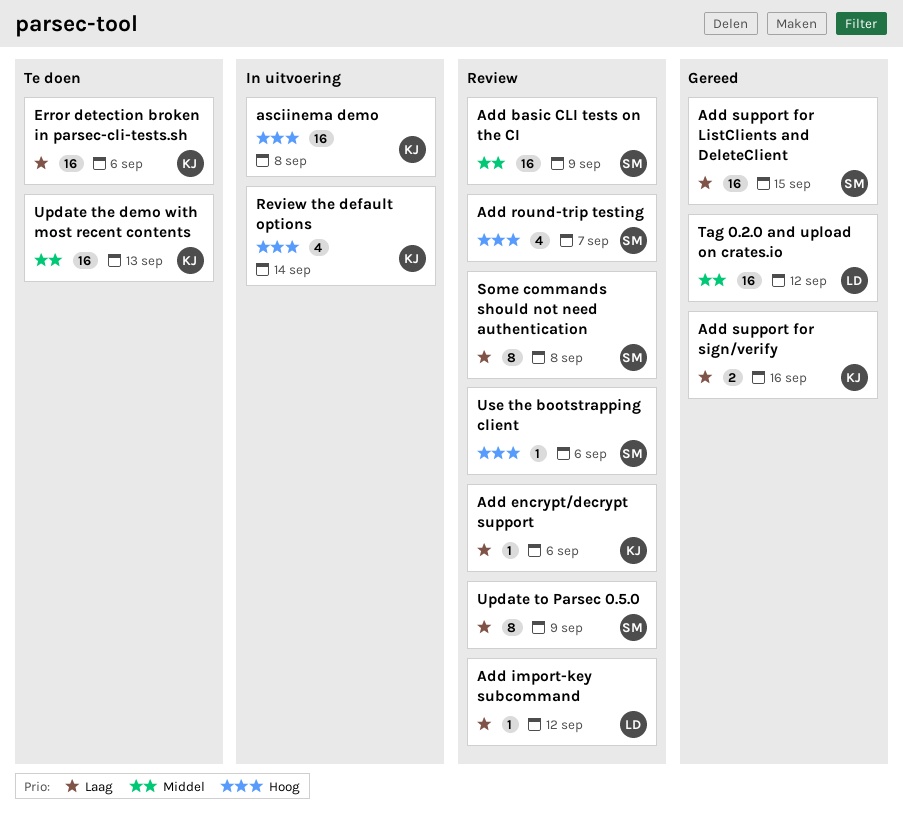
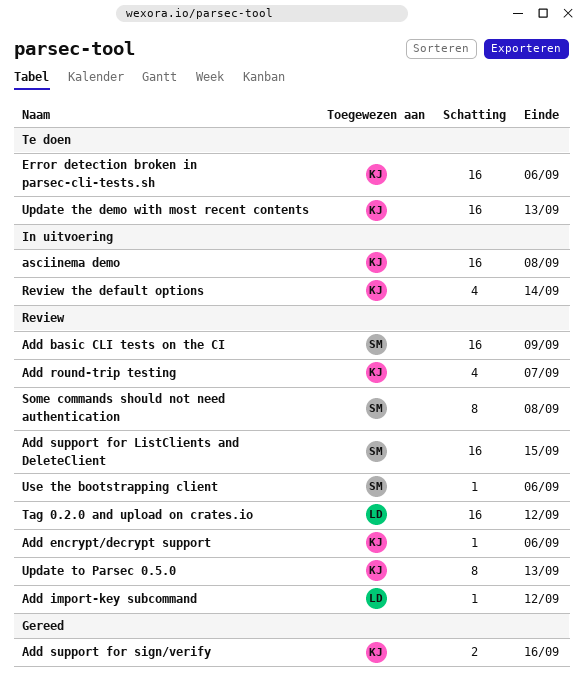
Add round-trip testing, owner: SM -> KJ
Add support for ListClients and DeleteClient, status: Gereed -> Review
Tag 0.2.0 and upload on crates.io, status: Gereed -> Review
Update to Parsec 0.5.0, owner: SM -> KJ
Update to Parsec 0.5.0, due: Sep 9 -> Sep 13

